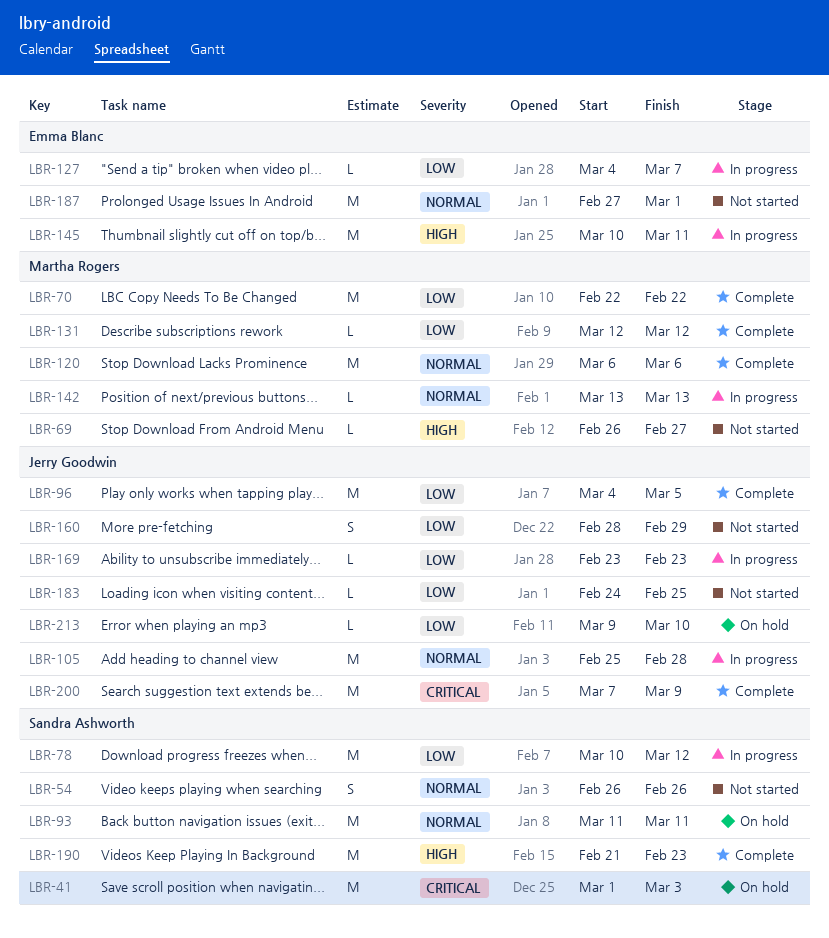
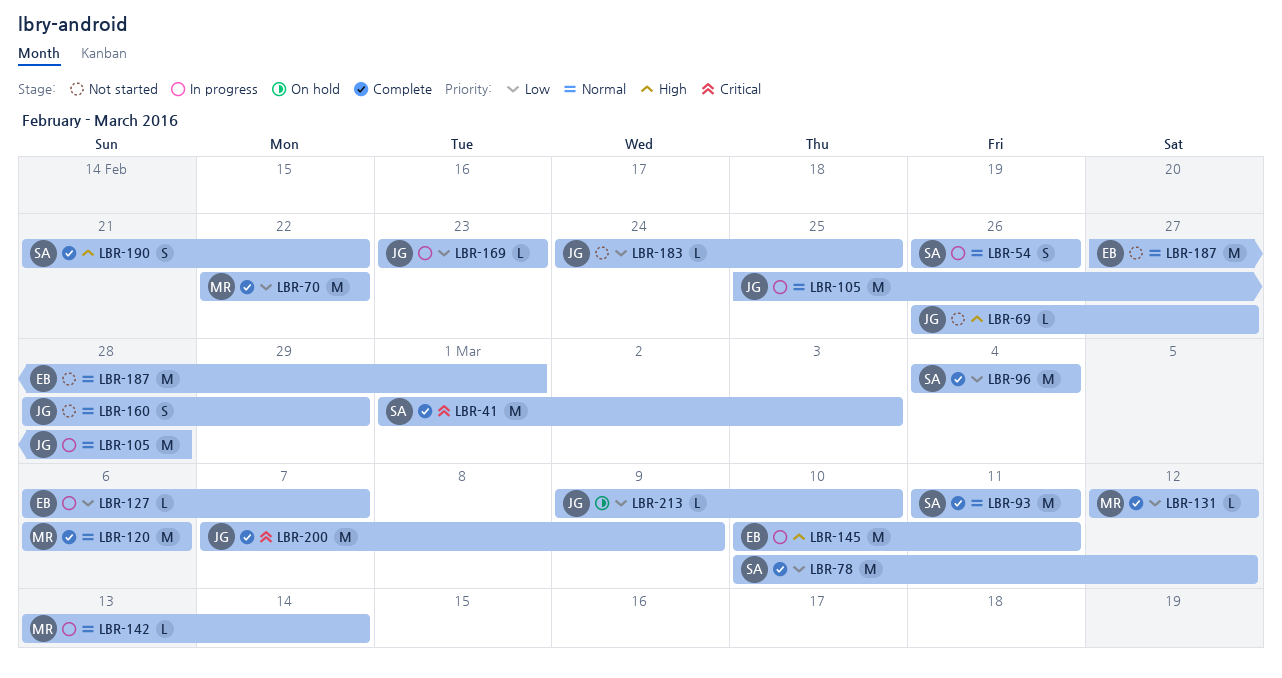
LBR-41, status: On hold -> Complete
LBR-54, status: Not started -> In progress
LBR-69, owner: Martha Rogers -> Jerry Goodwin
LBR-78, status: In progress -> Complete
LBR-93, status: On hold -> Complete
LBR-96, owner: Jerry Goodwin -> Sandra Ashworth
LBR-96, due: Mar 5 -> Mar 4
LBR-127, start: Mar 4 -> Mar 6
LBR-142, due: Mar 13 -> Mar 14
LBR-160, priority: Low -> Normal
LBR-190, estimate: M -> S
LBR-190, due: Feb 23 -> Feb 22

